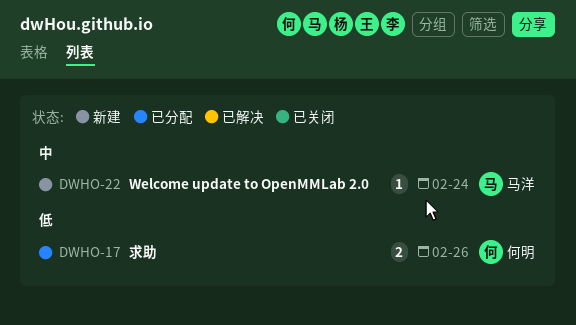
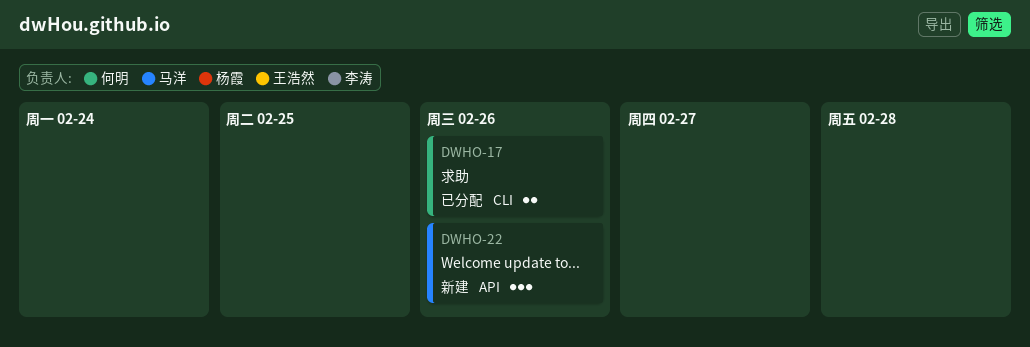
DWHO-22, estimate: 1 -> 3
DWHO-22, due: Feb 24 -> Feb 26

